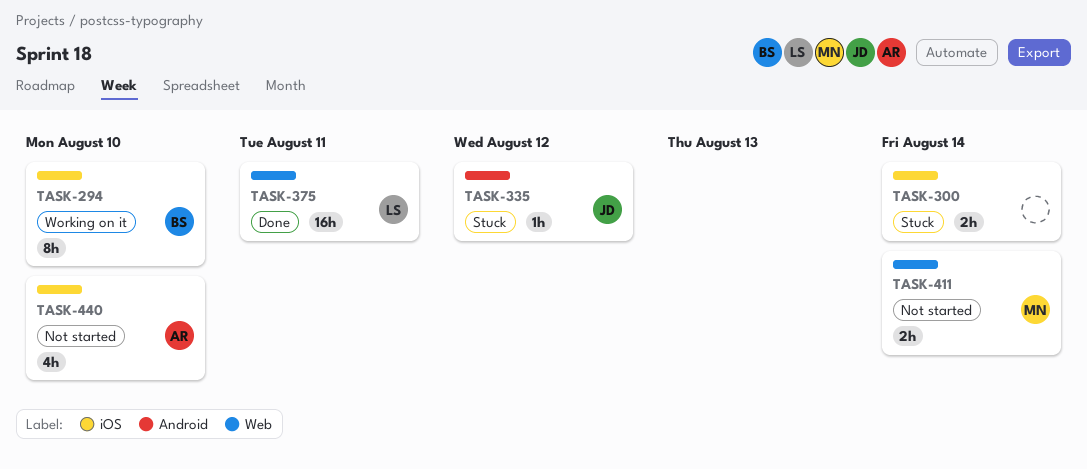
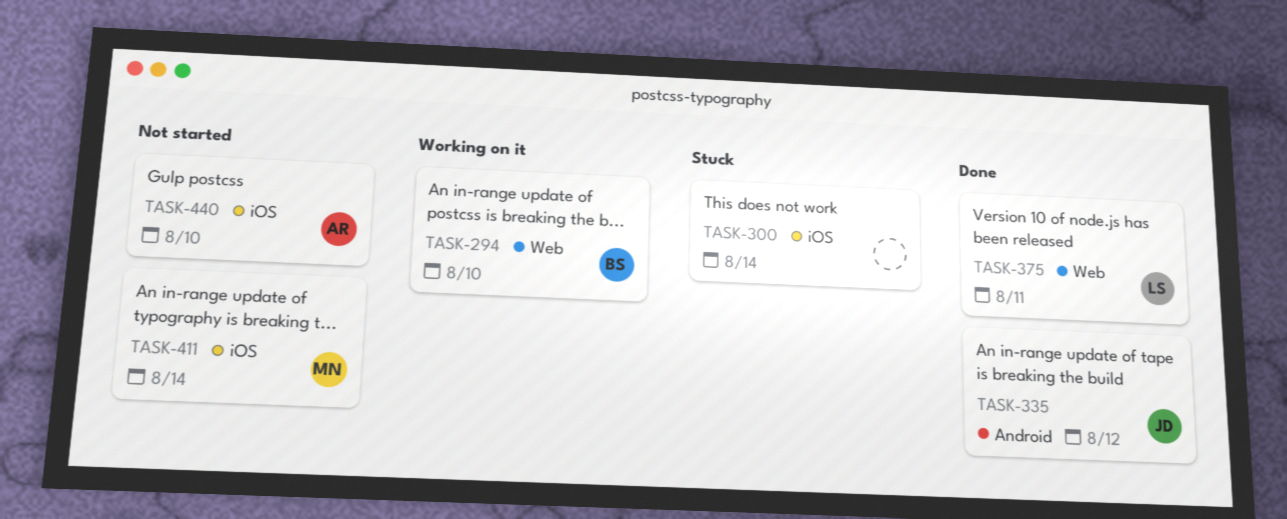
TASK-294, label: iOS -> Web
TASK-335, status: Stuck -> Done
TASK-411, label: Web -> iOS

